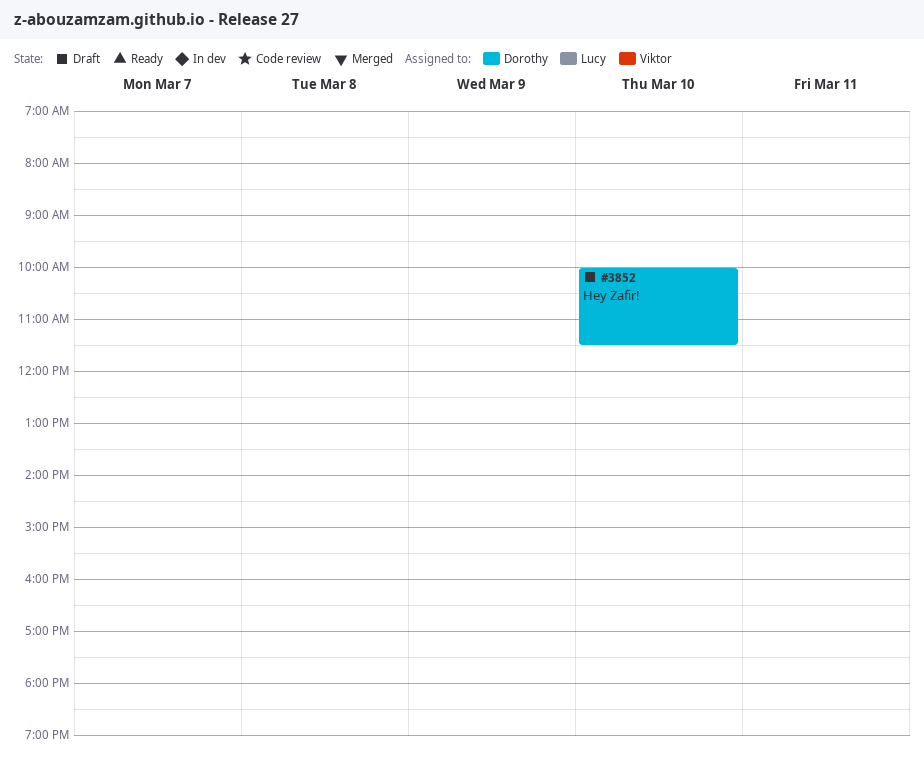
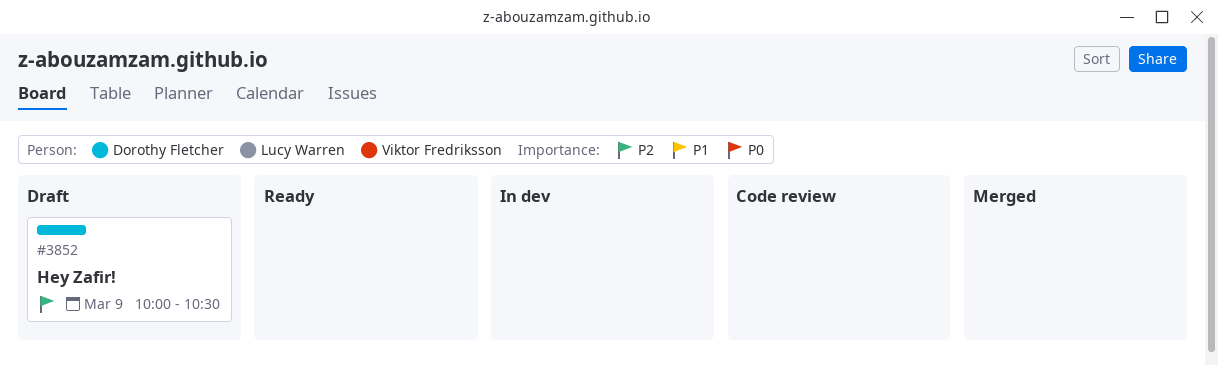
#3852, day: Mar 10 -> Mar 9
#3852, ends: 11:30 -> 10:30

